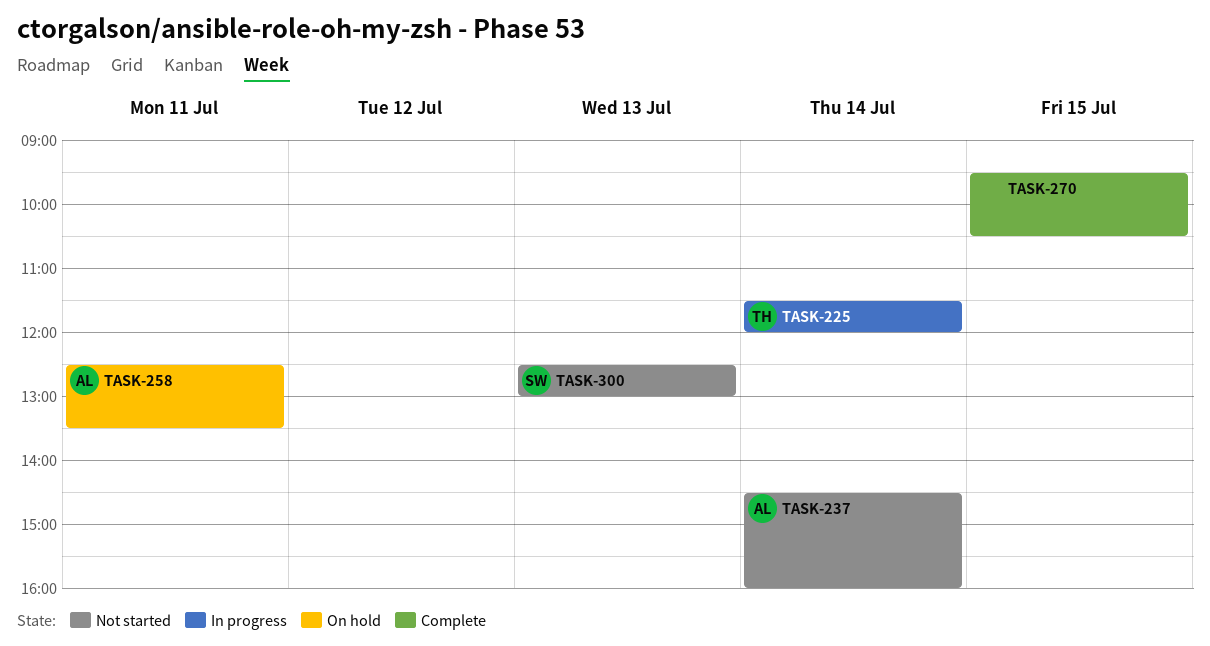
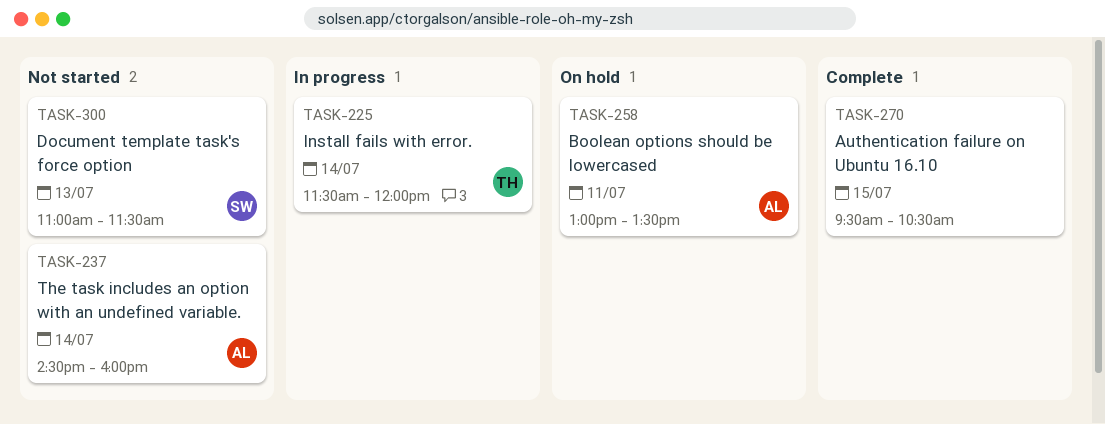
TASK-258, begins: 12:30 -> 13:00
TASK-300, begins: 12:30 -> 11:00
TASK-300, ends: 13:00 -> 11:30

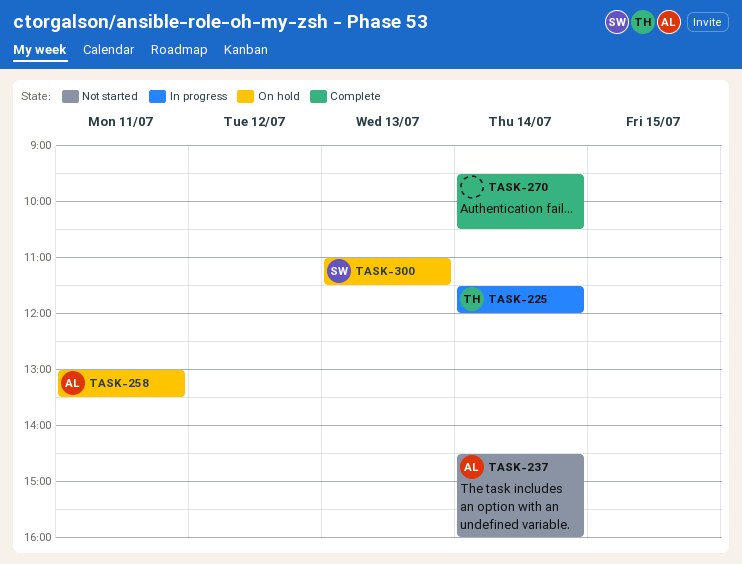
TASK-270, day: Jul 15 -> Jul 14
TASK-300, status: Not started -> On hold

